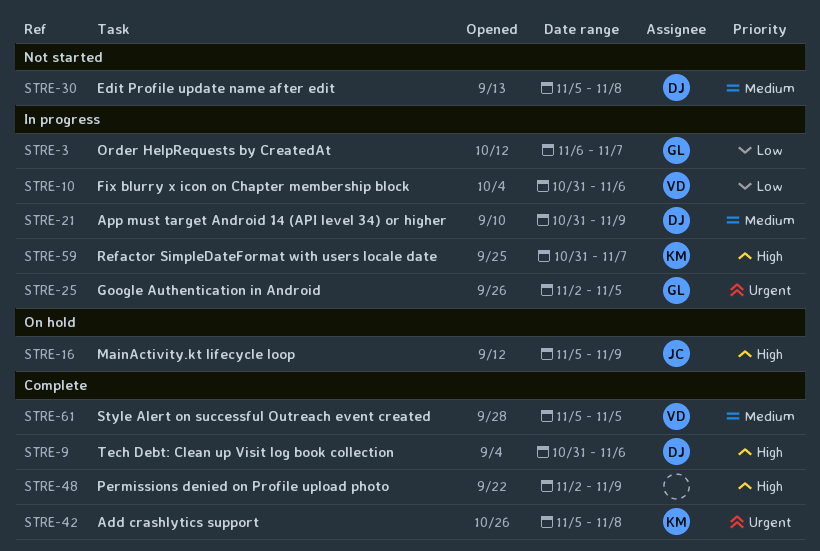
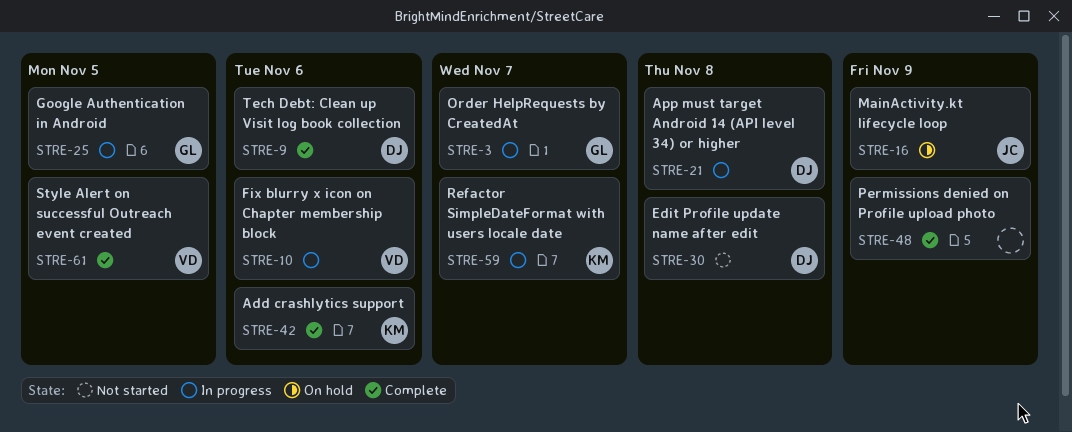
STRE-21, due: Nov 9 -> Nov 8
STRE-42, due: Nov 8 -> Nov 6

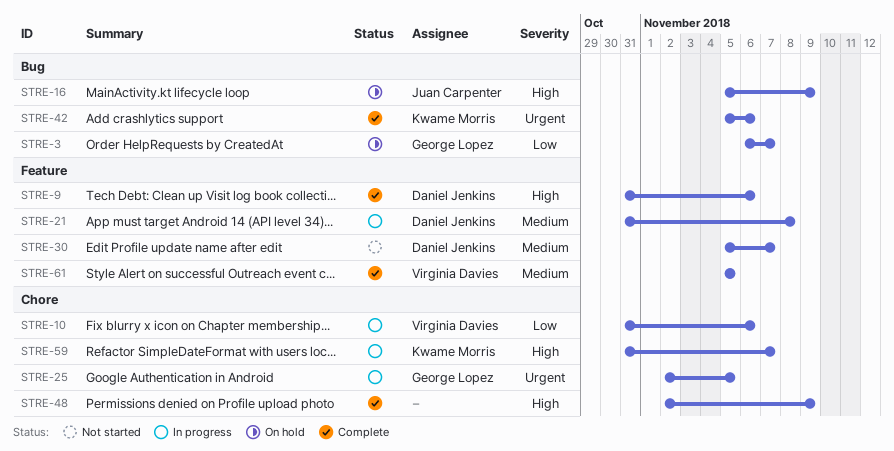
STRE-3, status: In progress -> On hold
STRE-30, due: Nov 8 -> Nov 7

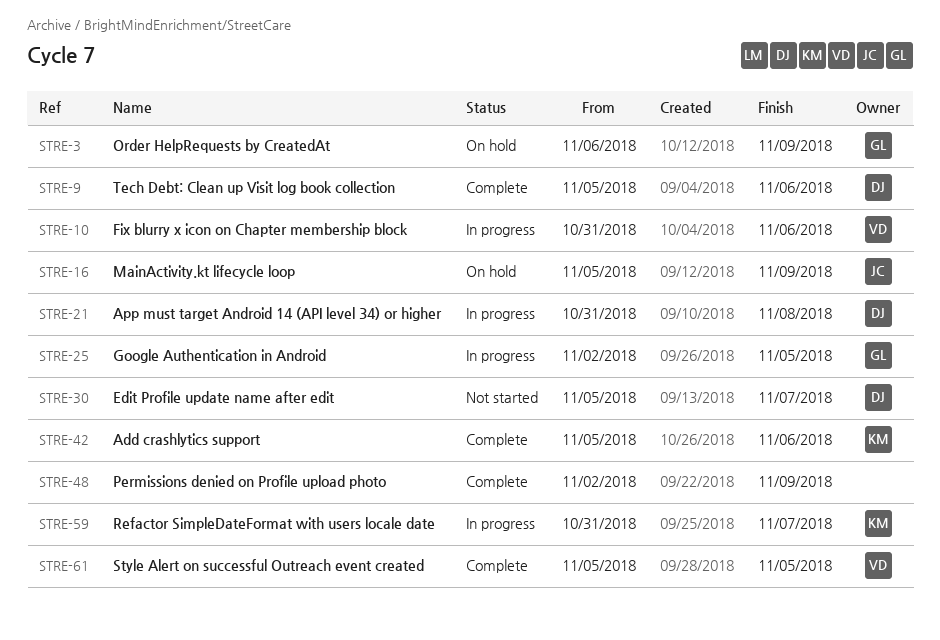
STRE-3, due: Nov 7 -> Nov 9
STRE-9, start: Oct 31 -> Nov 5

